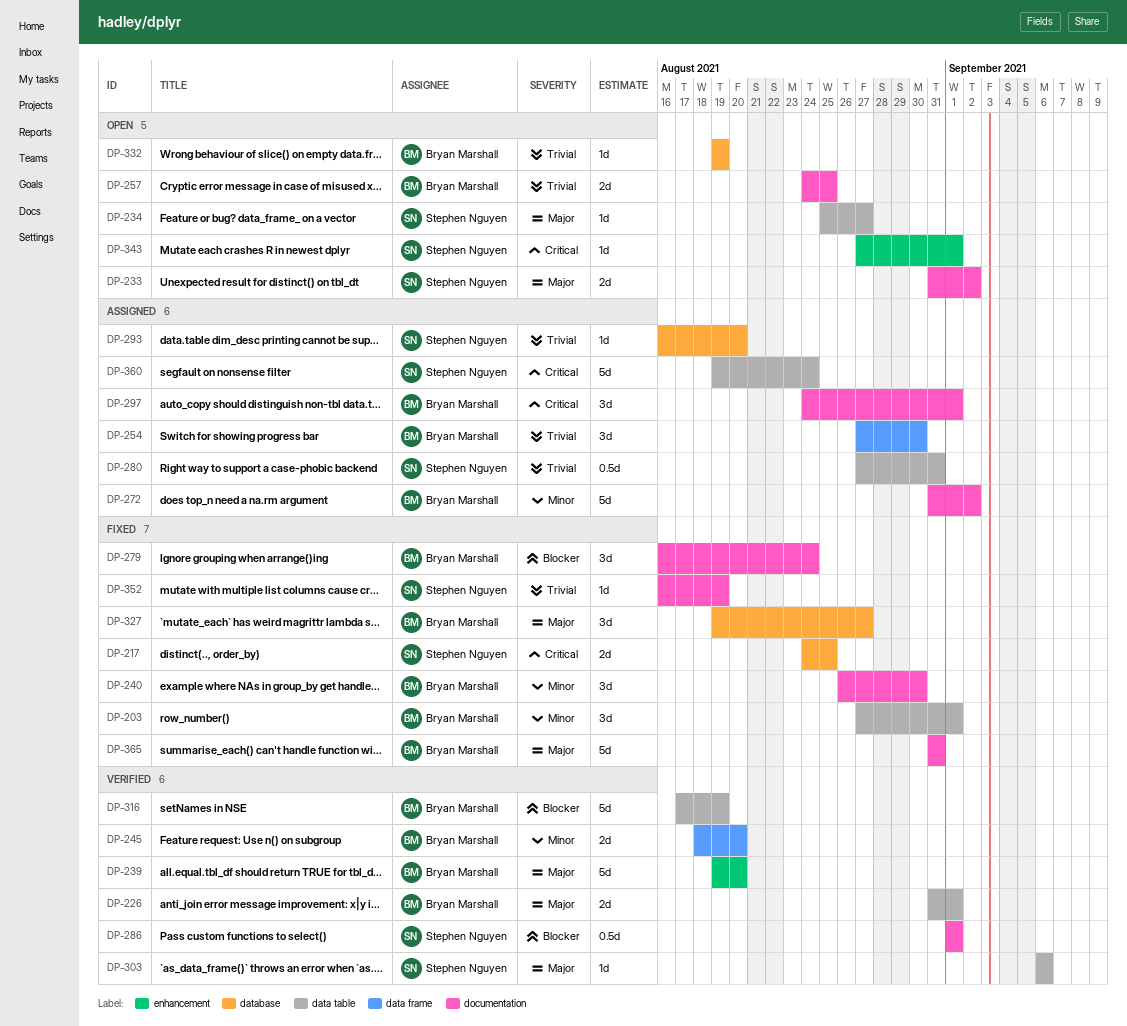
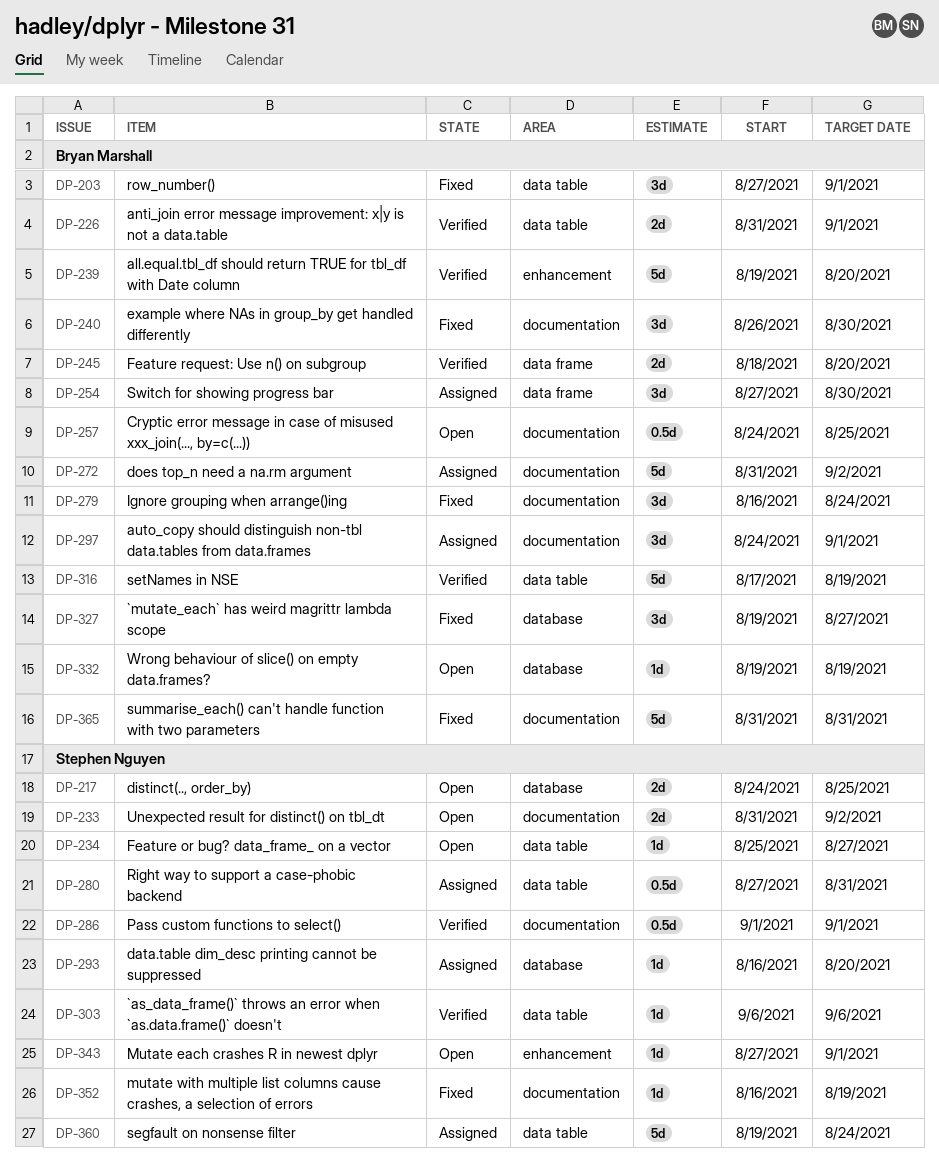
DP-217, status: Fixed -> Open
DP-257, estimate: 2d -> 0.5d

